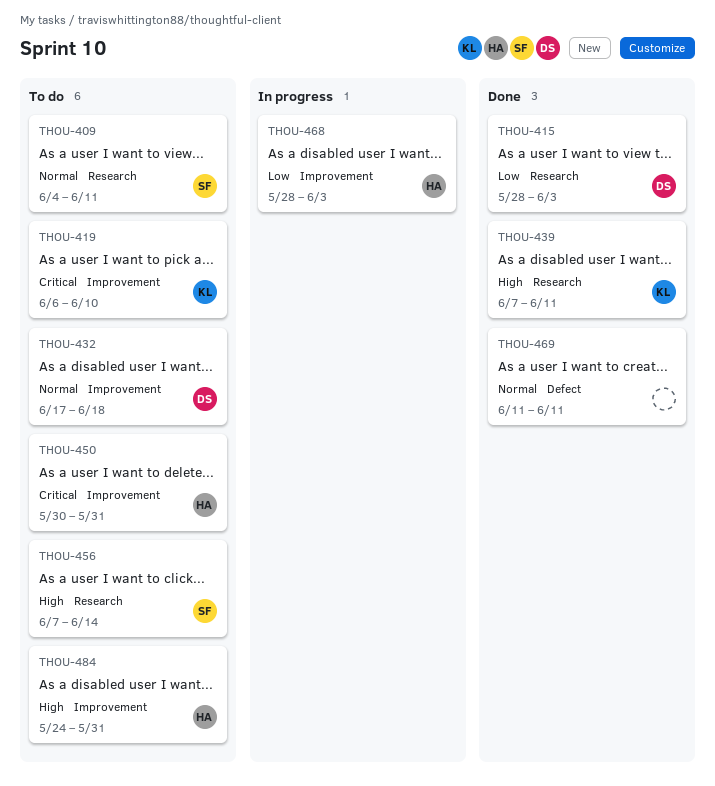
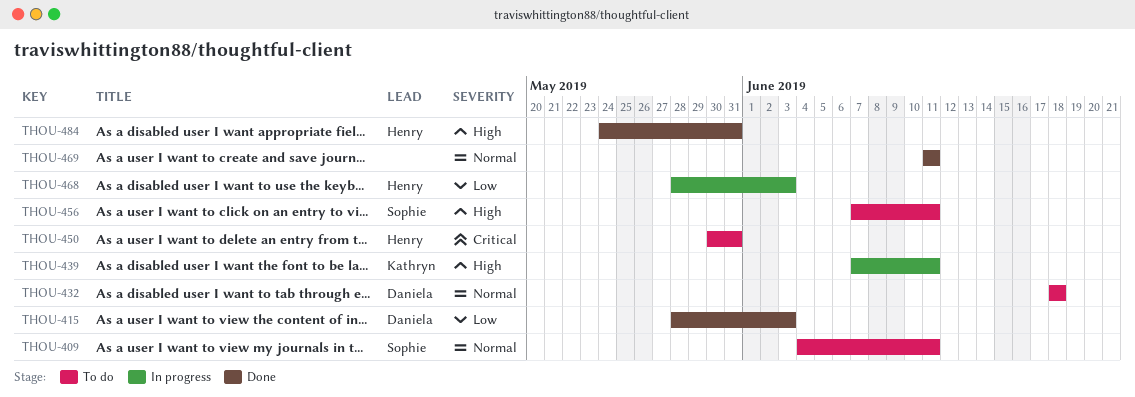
THOU-419: present -> none
THOU-432, start: Jun 17 -> Jun 18
THOU-439, status: Done -> In progress
THOU-456, due: Jun 14 -> Jun 11
THOU-484, status: To do -> Done

